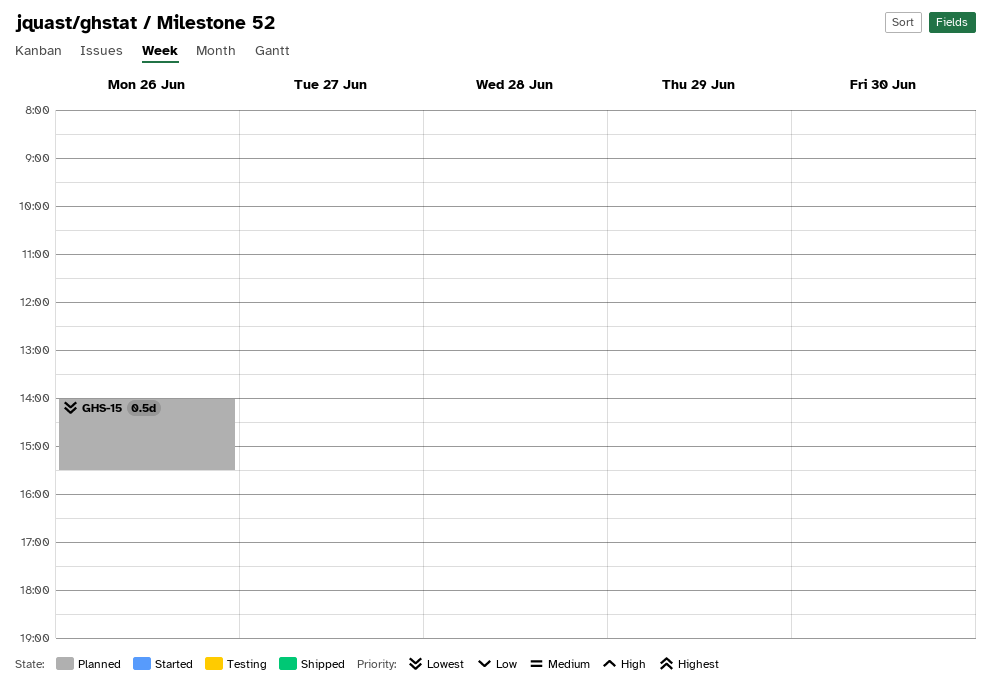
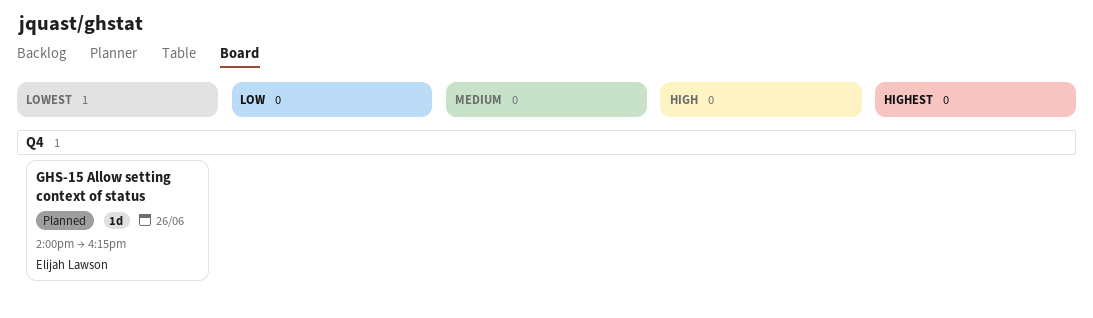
GHS-15, estimate: 0.5d -> 1d
GHS-15, ends: 15:30 -> 16:15

